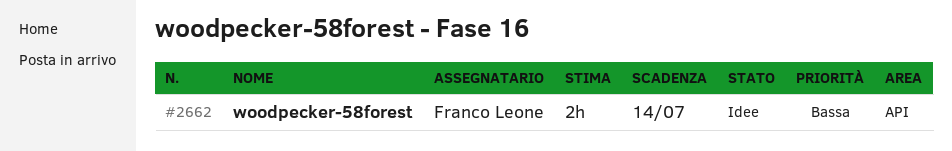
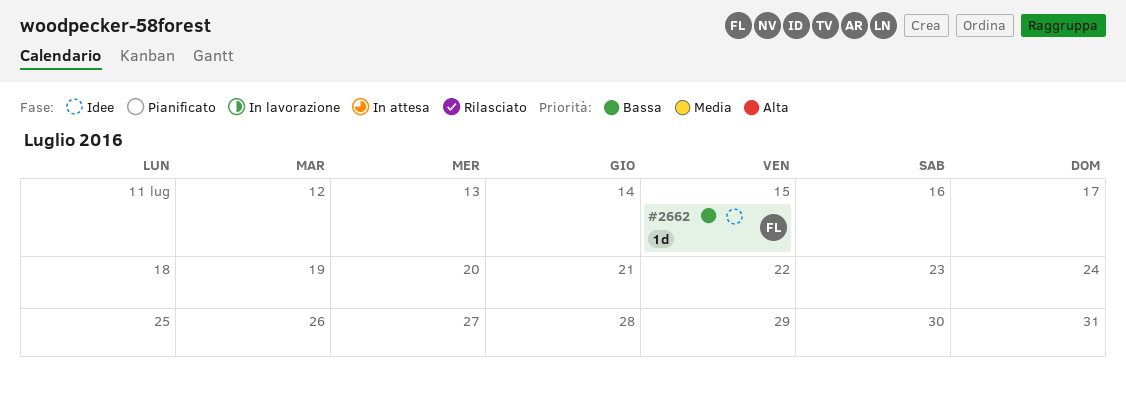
#2662, estimate: 2h -> 1d
#2662, due: Jul 14 -> Jul 15

